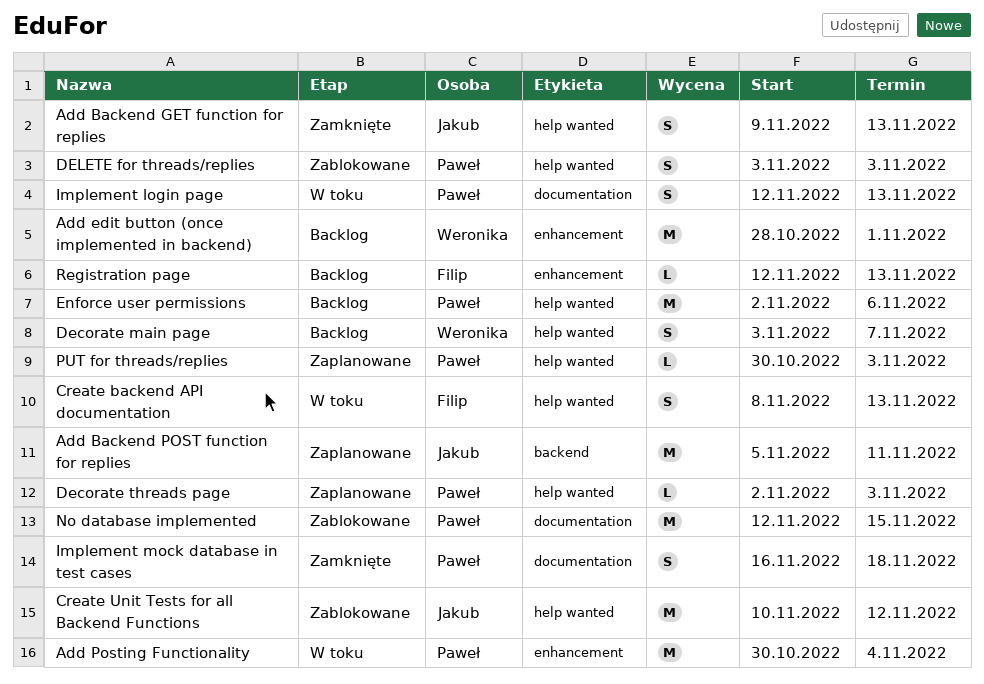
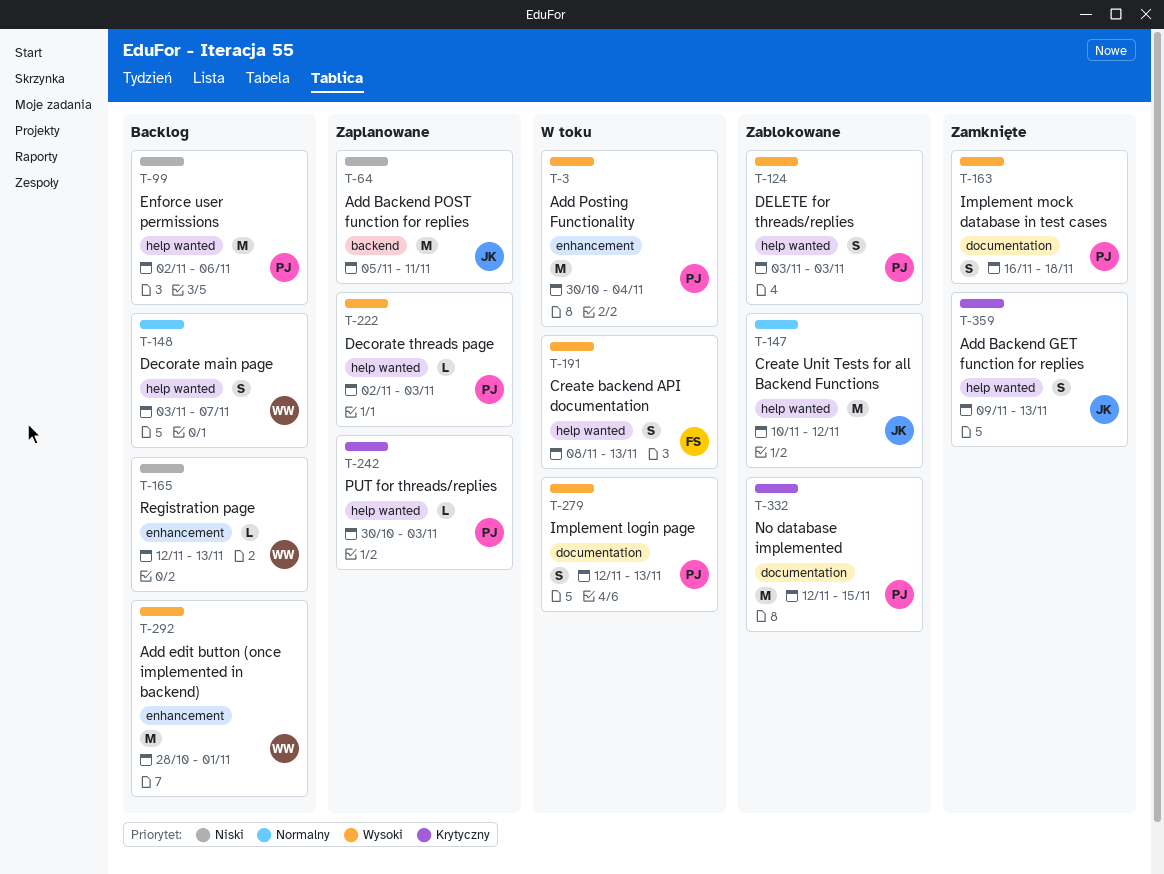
Registration page, owner: Filip -> Weronika

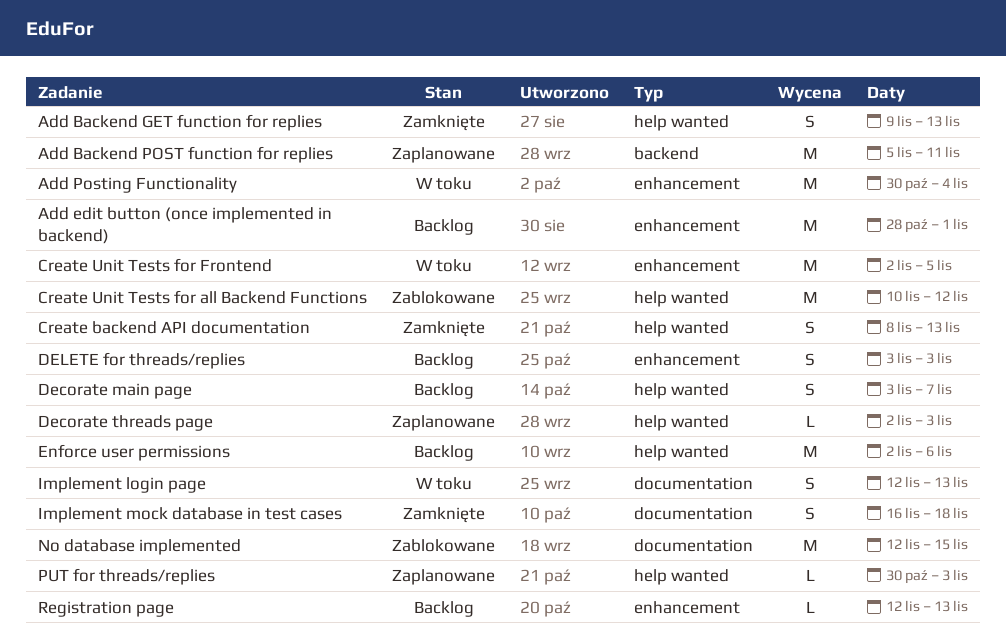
Create backend API documentation, status: W toku -> Zamknięte
Create Unit Tests for Frontend: none -> present
DELETE for threads/replies, status: Zablokowane -> Backlog
DELETE for threads/replies, label: help wanted -> enhancement

